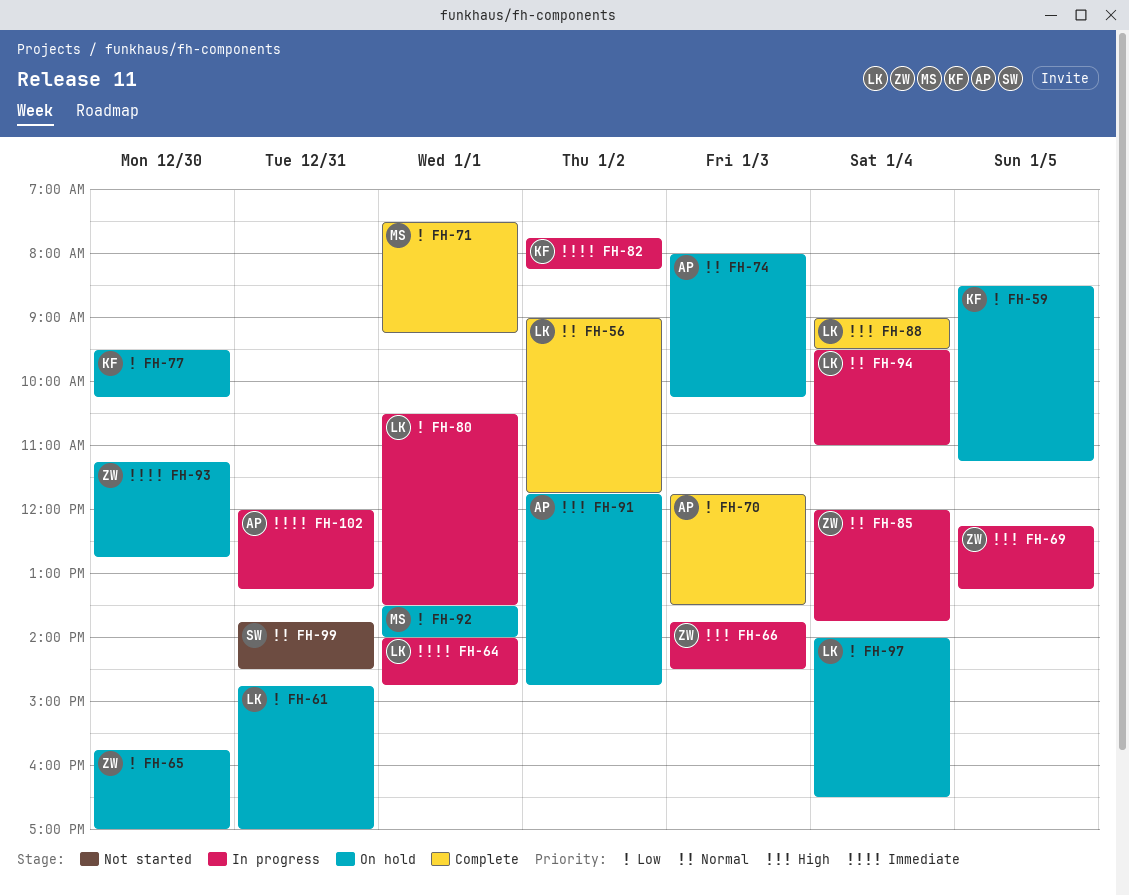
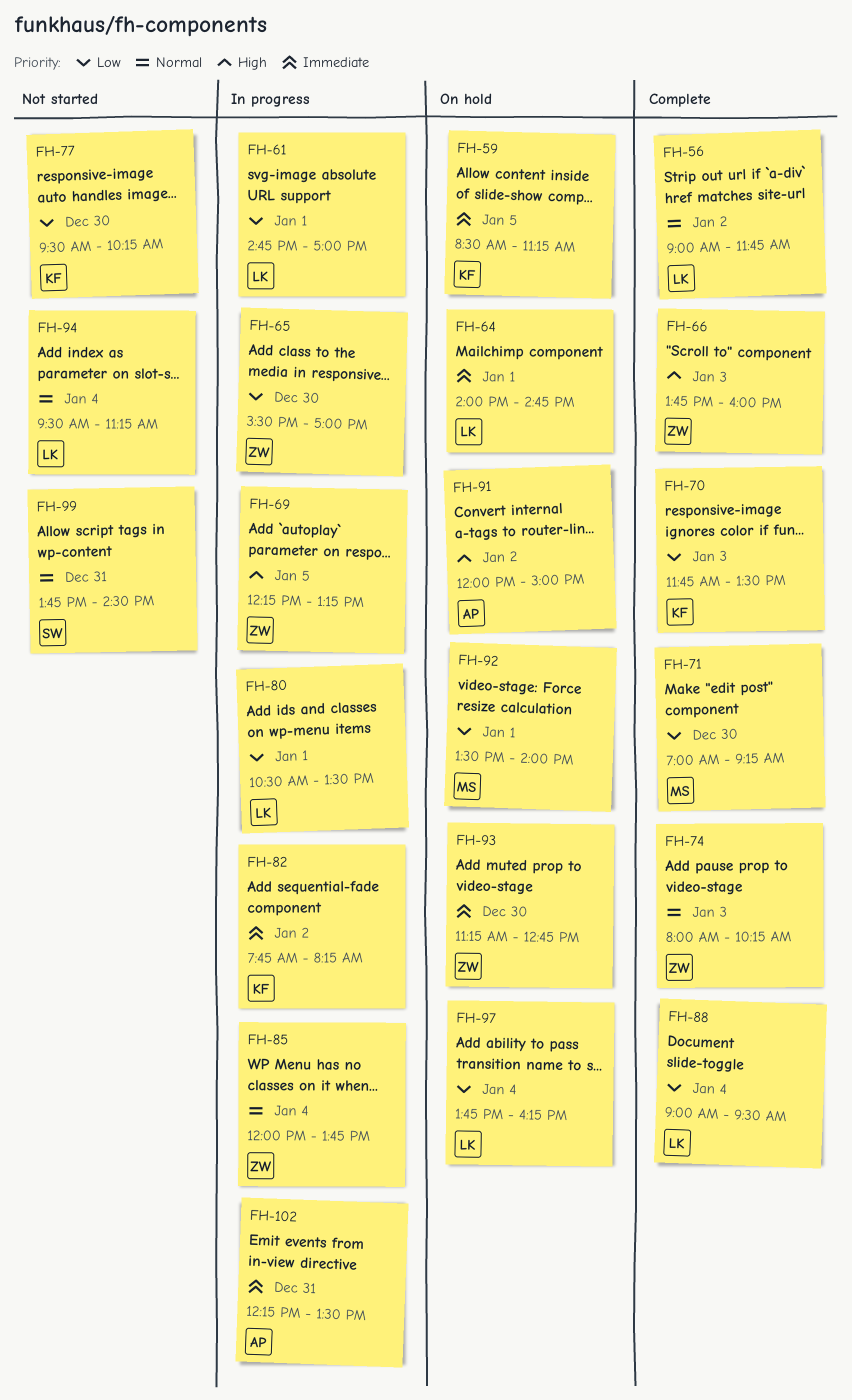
FH-59, priority: Low -> Immediate
FH-61, status: On hold -> In progress
FH-61, day: Dec 31 -> Jan 1
FH-64, status: In progress -> On hold
FH-65, status: On hold -> In progress
FH-65, begins: 15:45 -> 15:30
FH-66, status: In progress -> Complete
FH-66, ends: 14:30 -> 16:00
FH-70, owner: AP -> KF
FH-71, day: Jan 1 -> Dec 30
FH-71, begins: 07:30 -> 07:00
FH-74, status: On hold -> Complete
FH-74, owner: AP -> ZW
FH-77, status: On hold -> Not started
FH-88, priority: High -> Low
FH-91, begins: 11:45 -> 12:00
FH-91, ends: 14:45 -> 15:00
FH-94, status: In progress -> Not started
FH-94, ends: 11:00 -> 11:15
FH-97, begins: 14:00 -> 13:45
FH-97, ends: 16:30 -> 16:15
FH-102, begins: 12:00 -> 12:15
FH-102, ends: 13:15 -> 13:30

